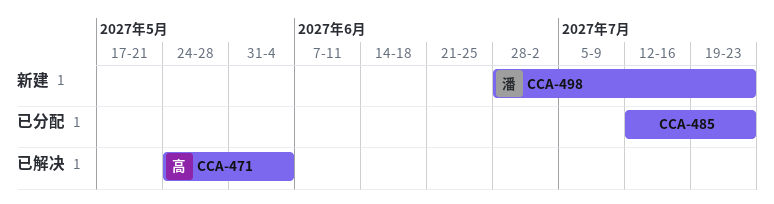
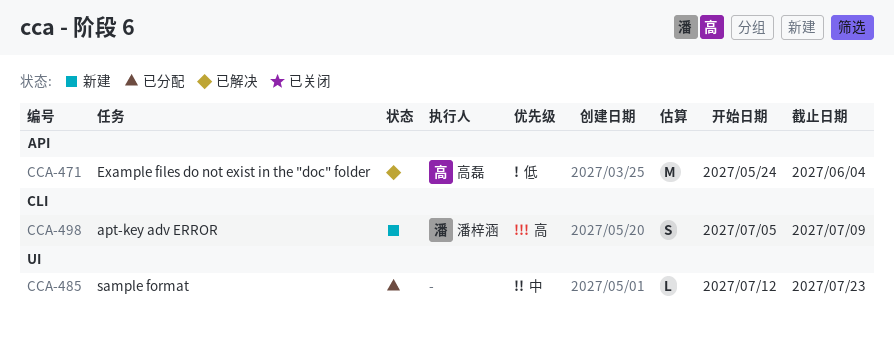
CCA-498, start: Jun 28 -> Jul 5
CCA-498, due: Jul 23 -> Jul 9

